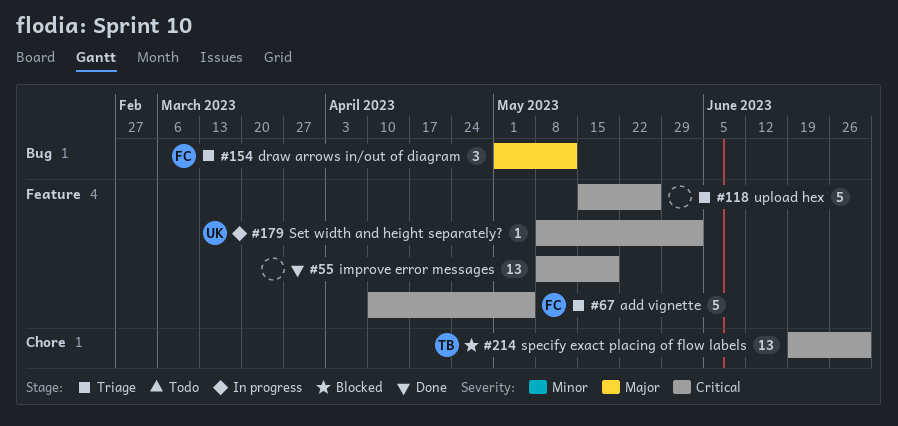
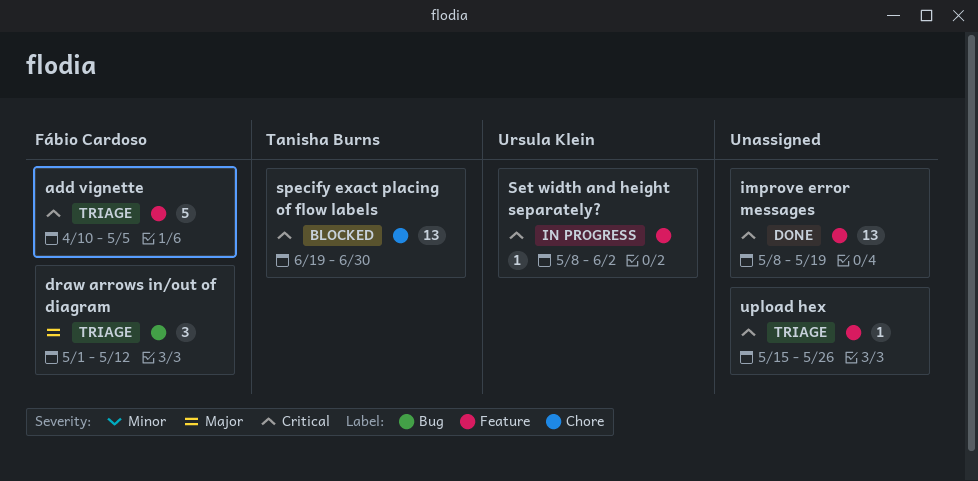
upload hex, estimate: 5 -> 1

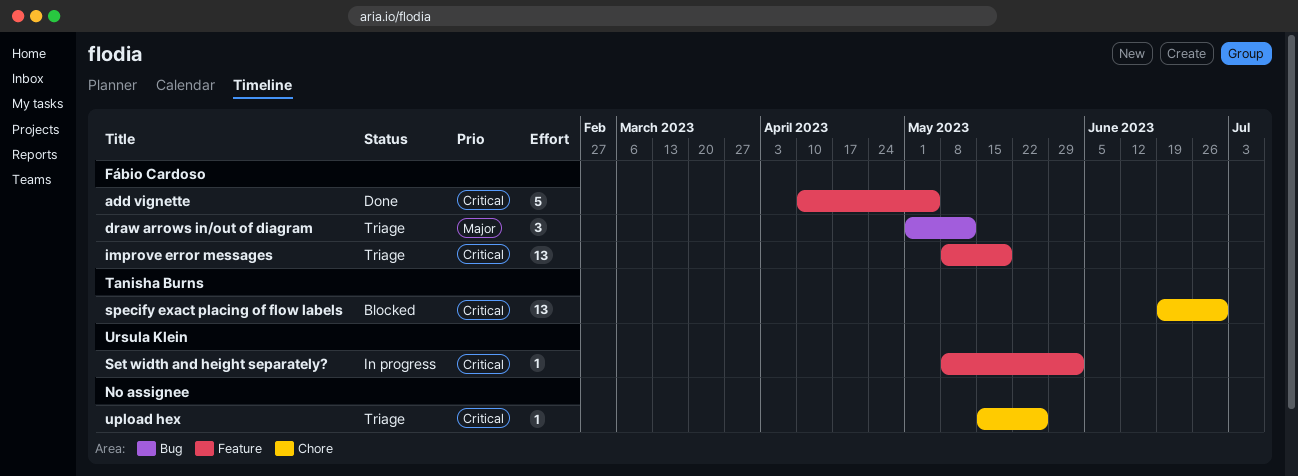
add vignette, status: Triage -> Done
improve error messages, status: Done -> Triage
improve error messages, owner: none -> Fábio Cardoso
upload hex, label: Feature -> Chore

